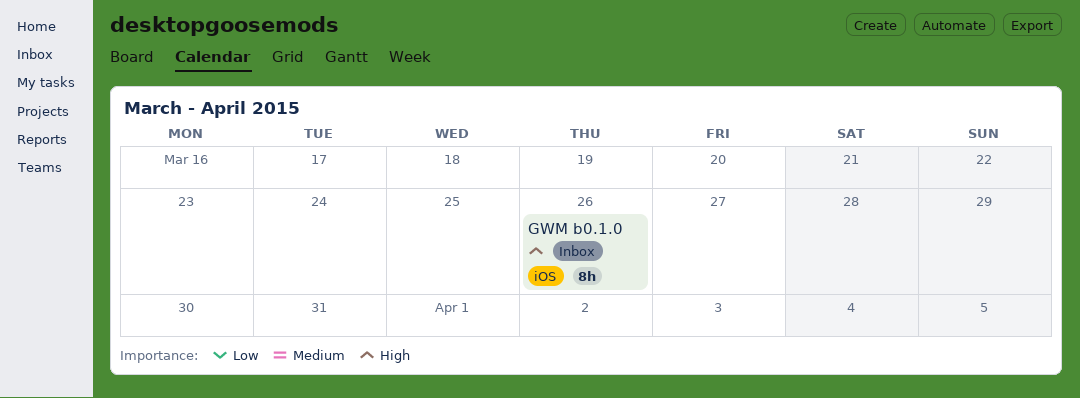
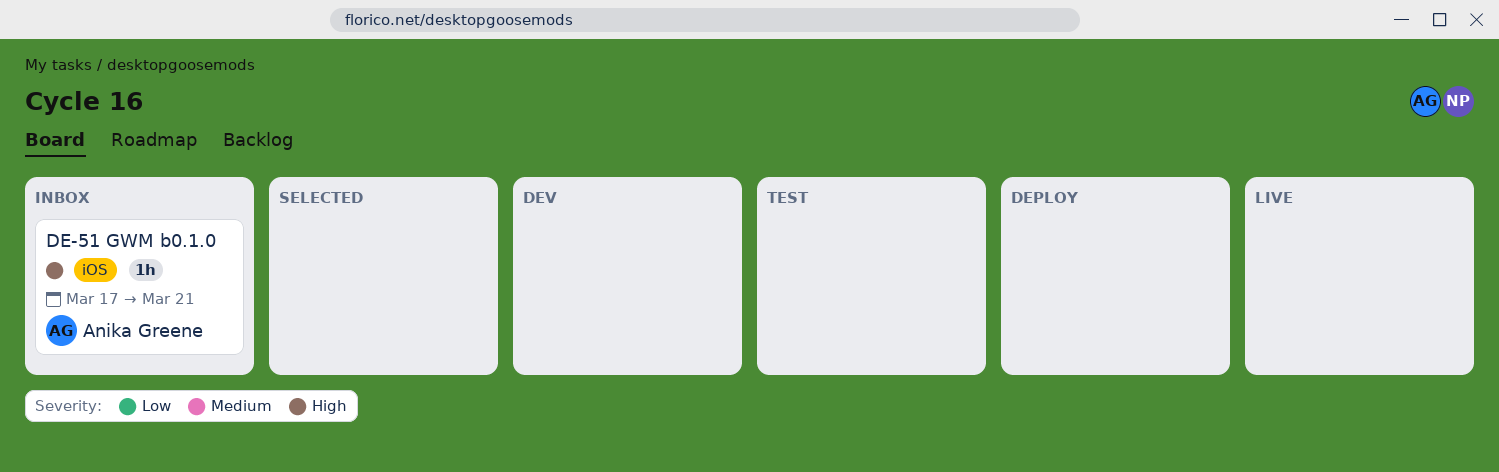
GWM b0.1.0, estimate: 8h -> 1h
GWM b0.1.0, due: Mar 26 -> Mar 21

